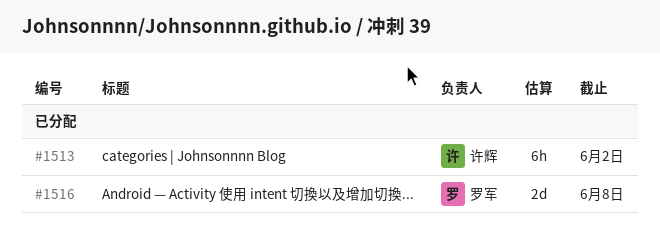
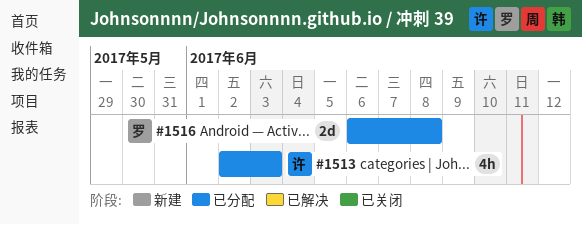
#1513, estimate: 6h -> 4h
#1513, due: Jun 2 -> Jun 3

